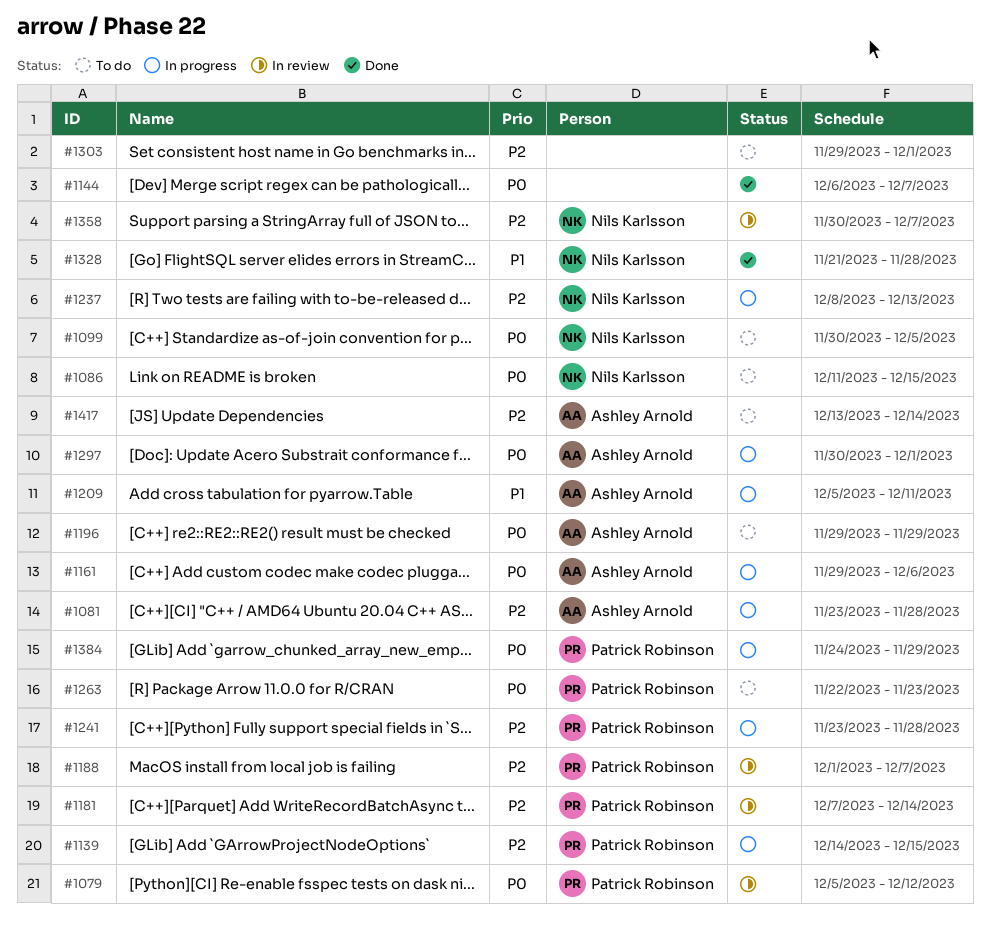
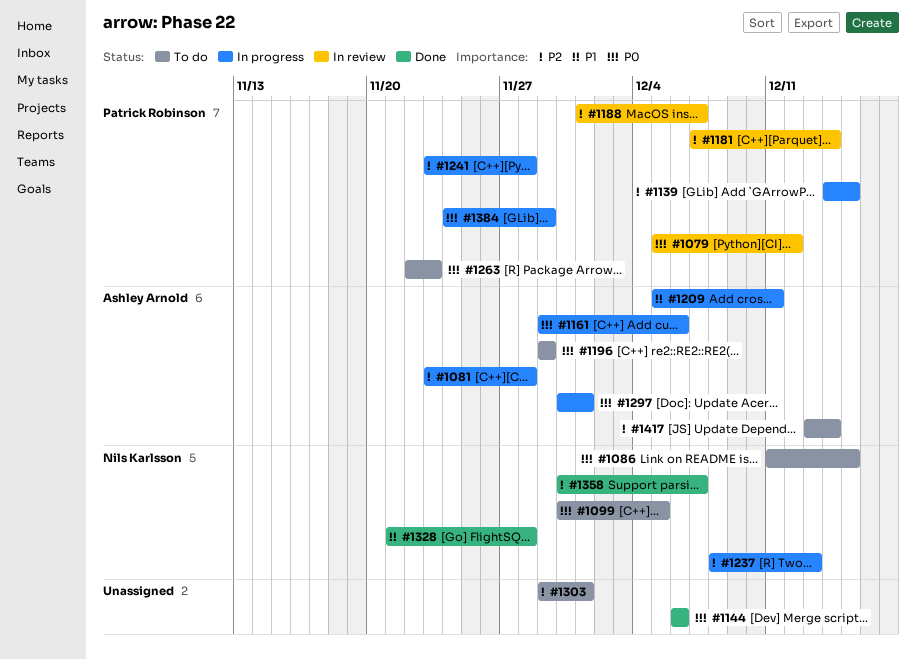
#1144, due: Dec 7 -> Dec 6
#1358, status: In review -> Done

